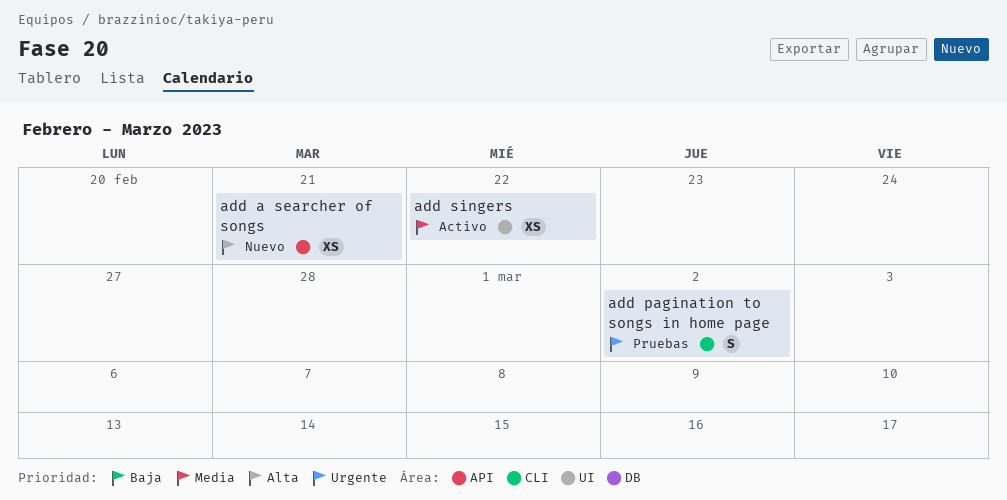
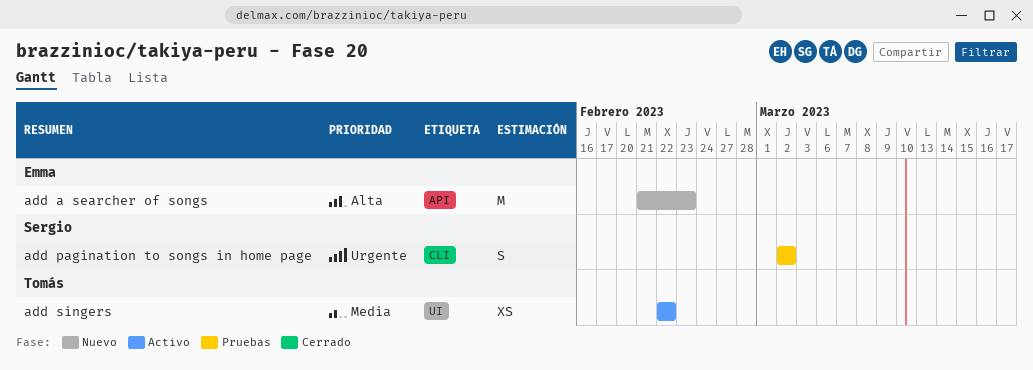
add a searcher of songs, estimate: XS -> M
add a searcher of songs, due: Feb 21 -> Feb 23

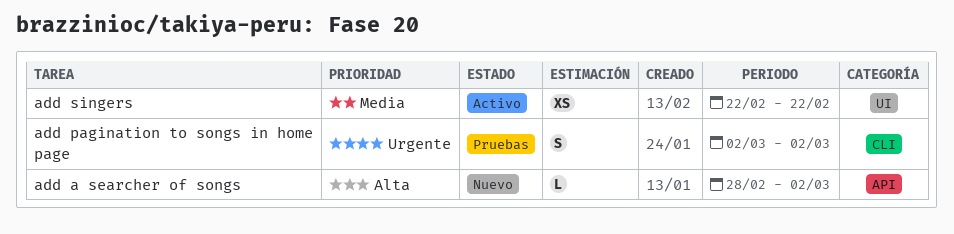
add a searcher of songs, estimate: M -> L
add a searcher of songs, start: Feb 21 -> Feb 28
add a searcher of songs, due: Feb 23 -> Mar 2

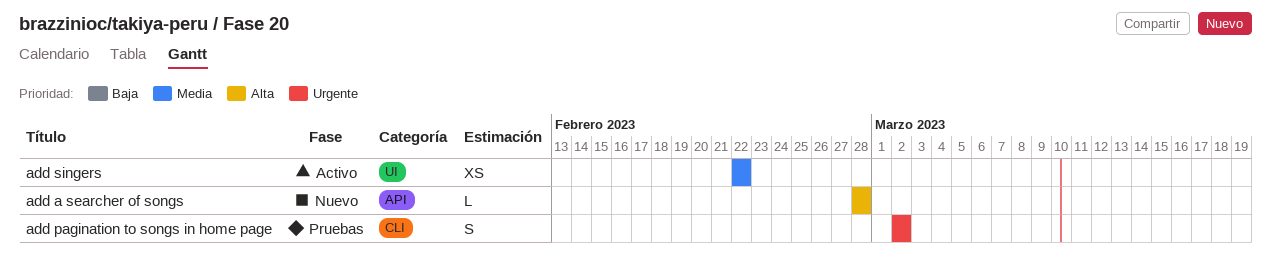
add a searcher of songs, due: Mar 2 -> Feb 28

